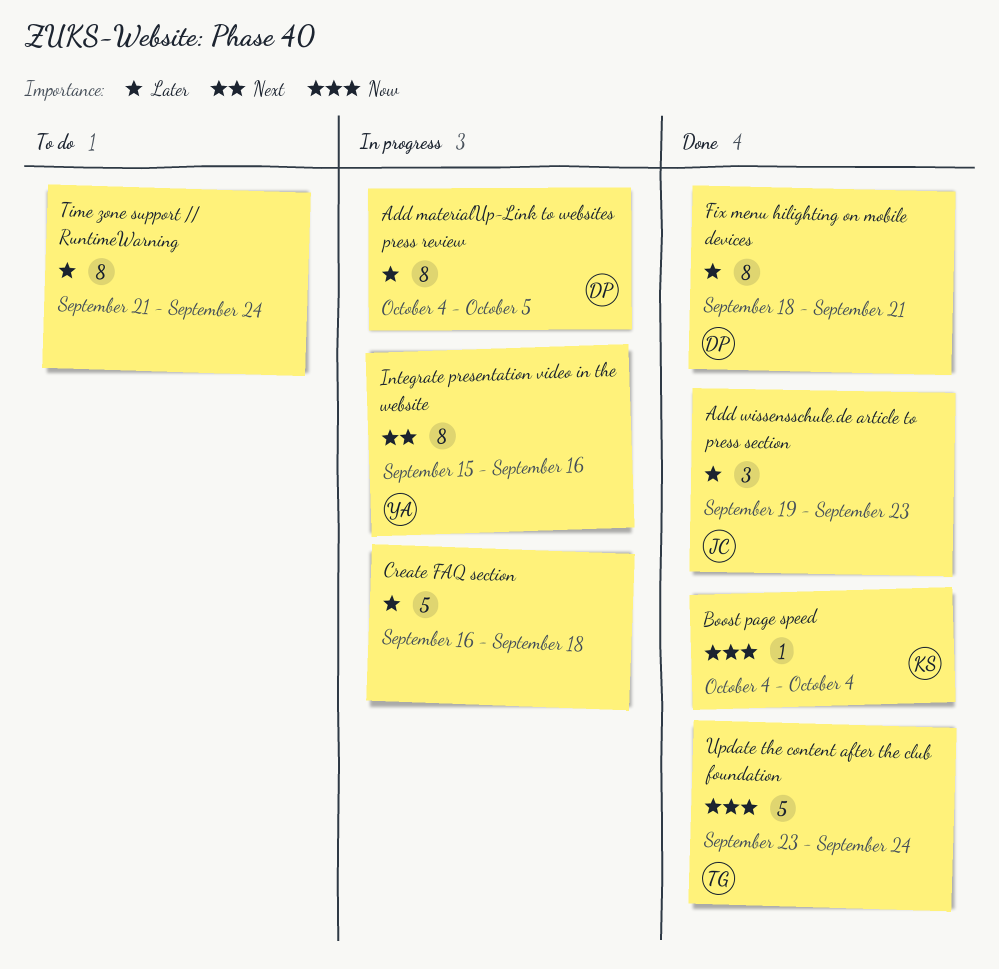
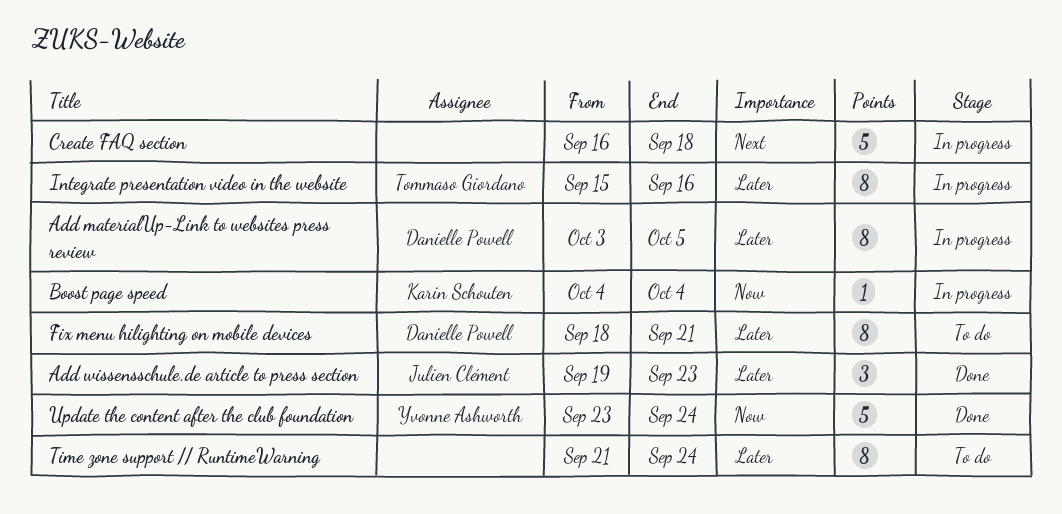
Add materialUp-Link to websites press review, start: Oct 4 -> Oct 3
Boost page speed, status: Done -> In progress
Create FAQ section, priority: Later -> Next
Fix menu hilighting on mobile devices, status: Done -> To do
Integrate presentation video in the website, owner: Yvonne Ashworth -> Tommaso Giordano
Integrate presentation video in the website, priority: Next -> Later
Update the content after the club foundation, owner: Tommaso Giordano -> Yvonne Ashworth

